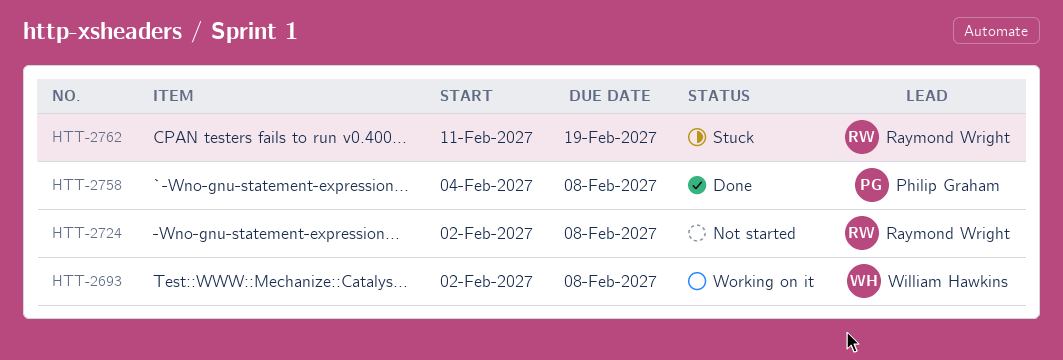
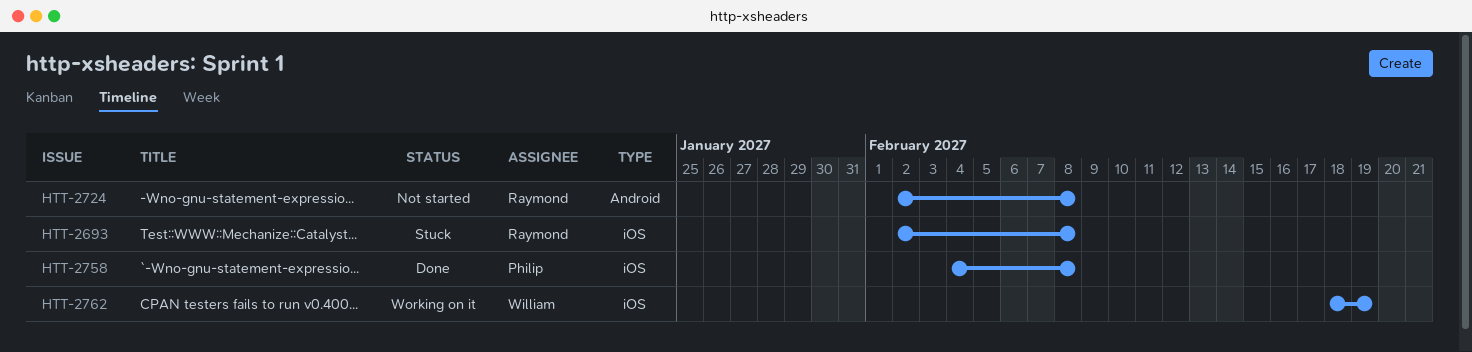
HTT-2693, status: Working on it -> Stuck
HTT-2693, owner: William Hawkins -> Raymond Wright
HTT-2762, status: Stuck -> Working on it
HTT-2762, owner: Raymond Wright -> William Hawkins
HTT-2762, start: Feb 11 -> Feb 18

